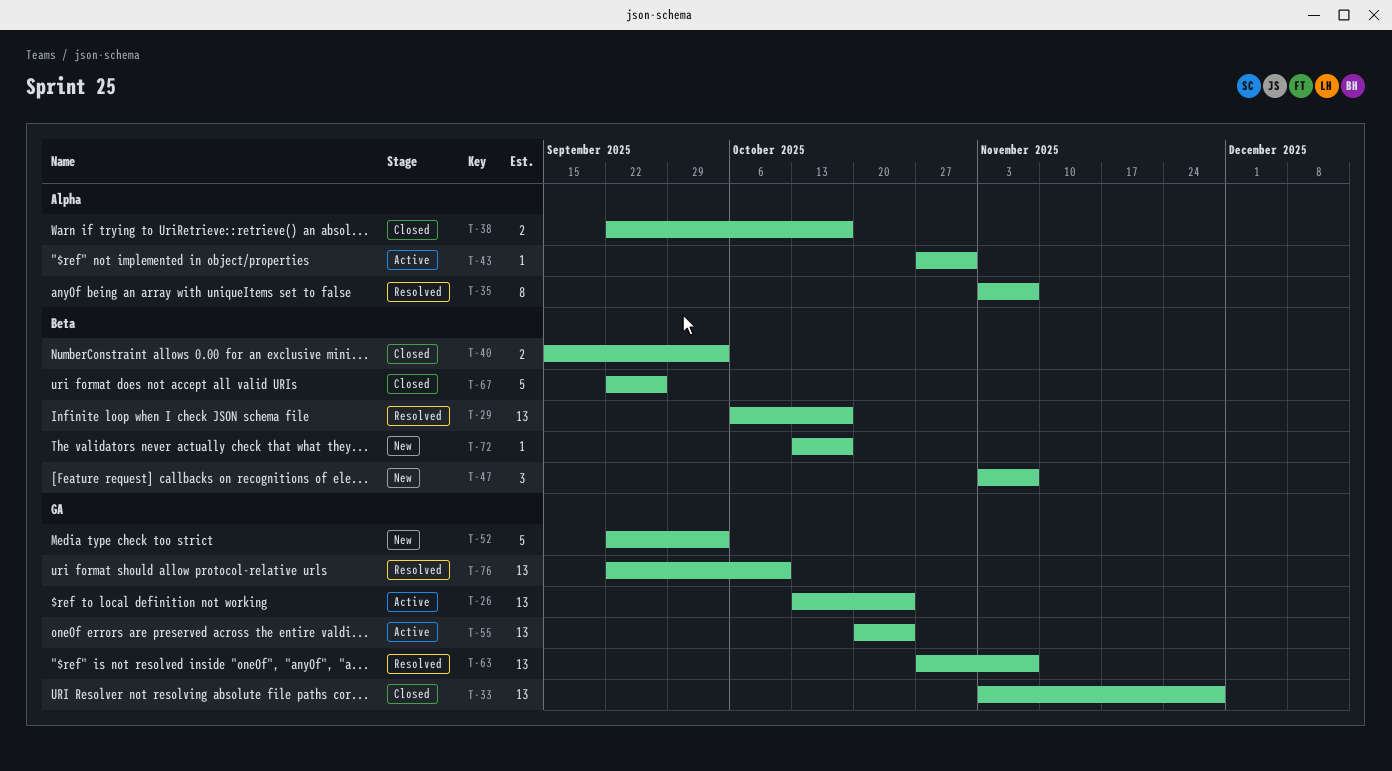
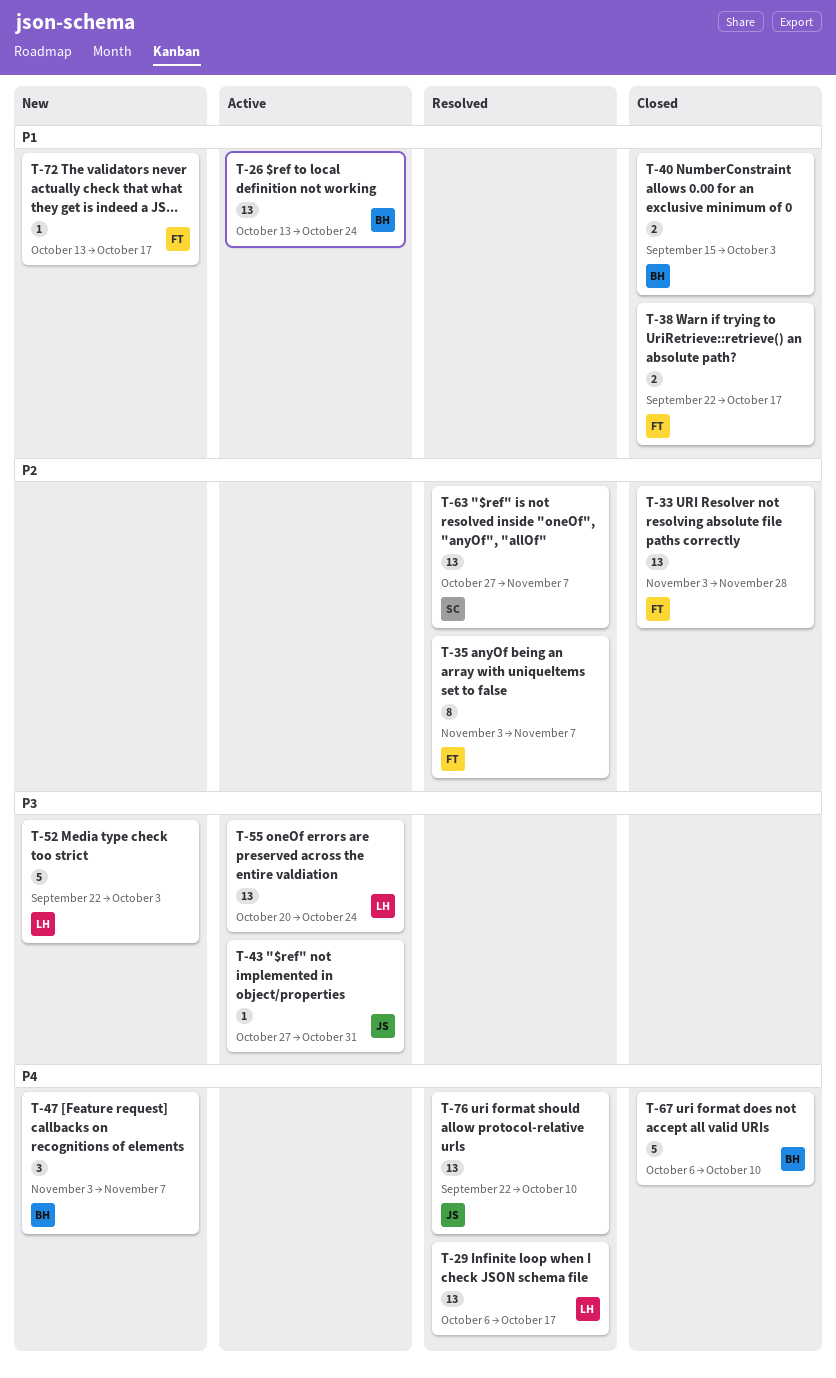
T-67, start: Sep 22 -> Oct 6
T-67, due: Sep 26 -> Oct 10

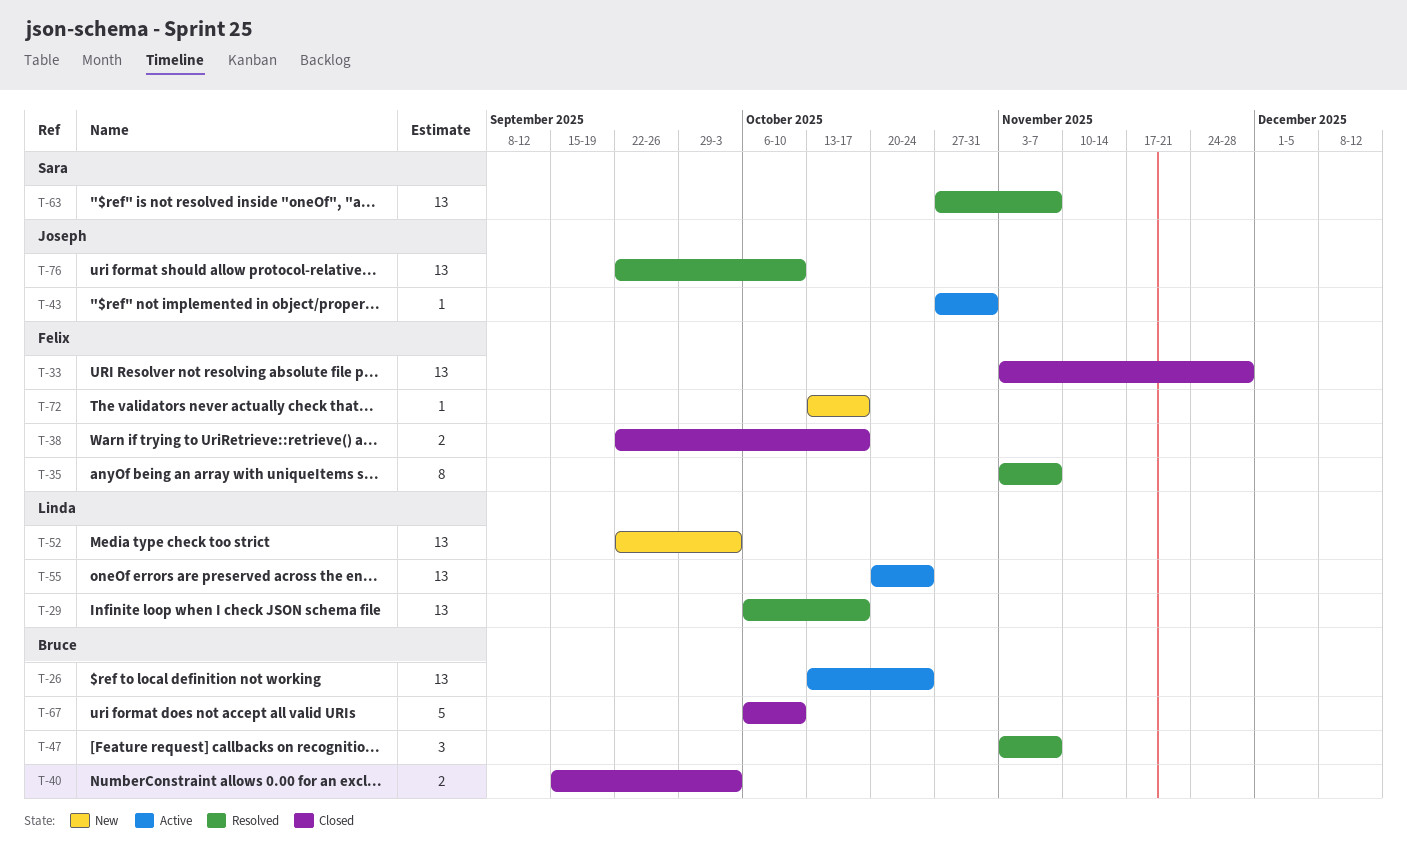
T-47, status: New -> Resolved
T-52, estimate: 5 -> 13

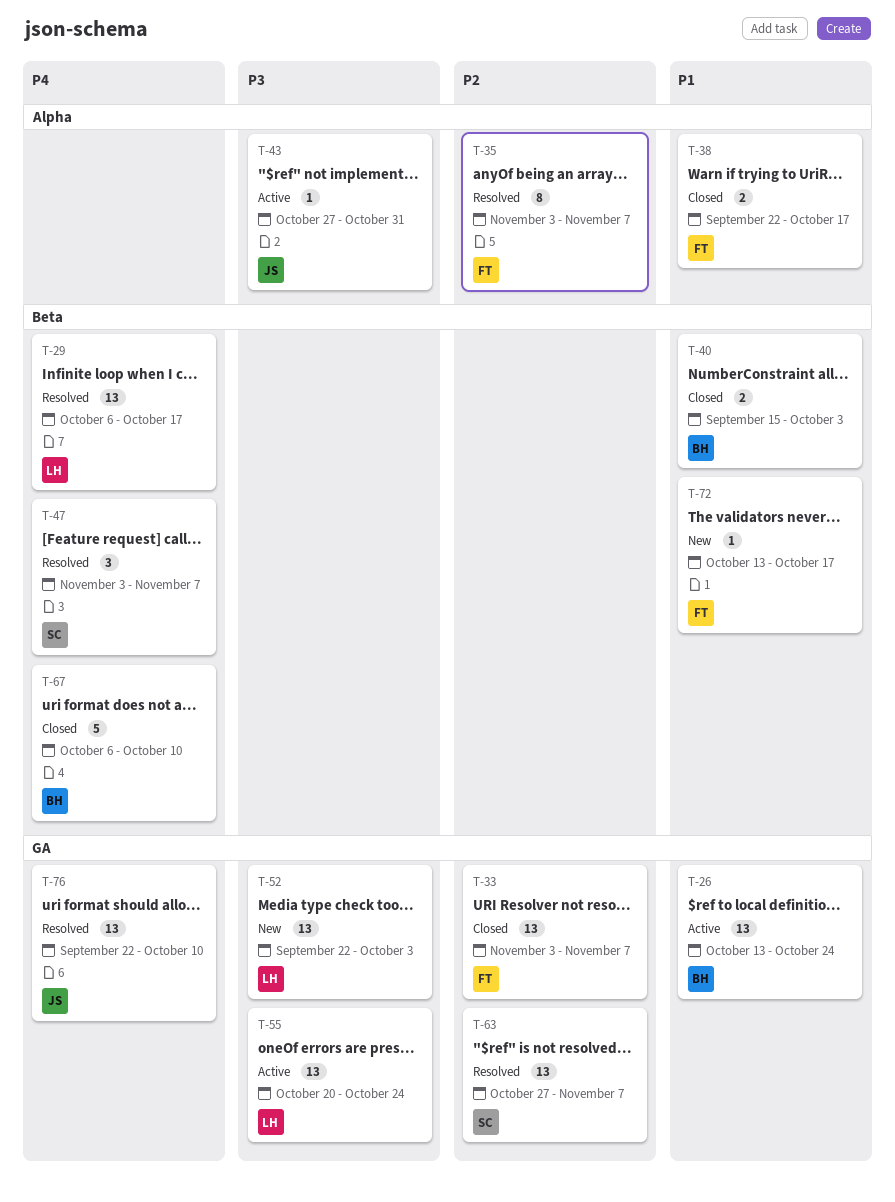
T-33, due: Nov 28 -> Nov 7
T-47, owner: Bruce -> Sara

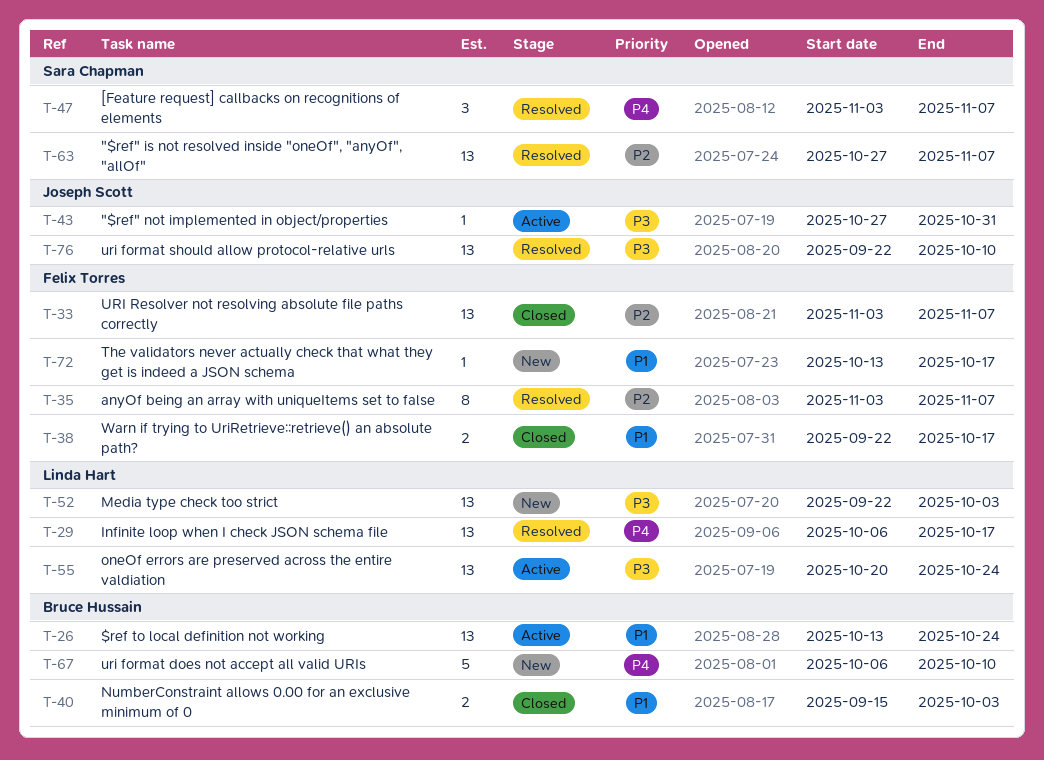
T-67, status: Closed -> New
T-76, priority: P4 -> P3

